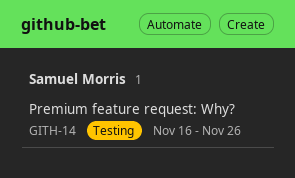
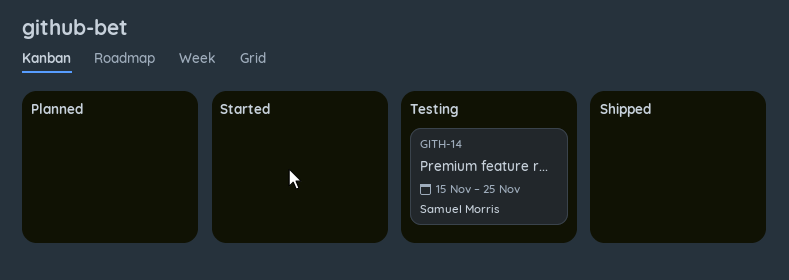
GITH-14, start: Nov 16 -> Nov 15
GITH-14, due: Nov 26 -> Nov 25

